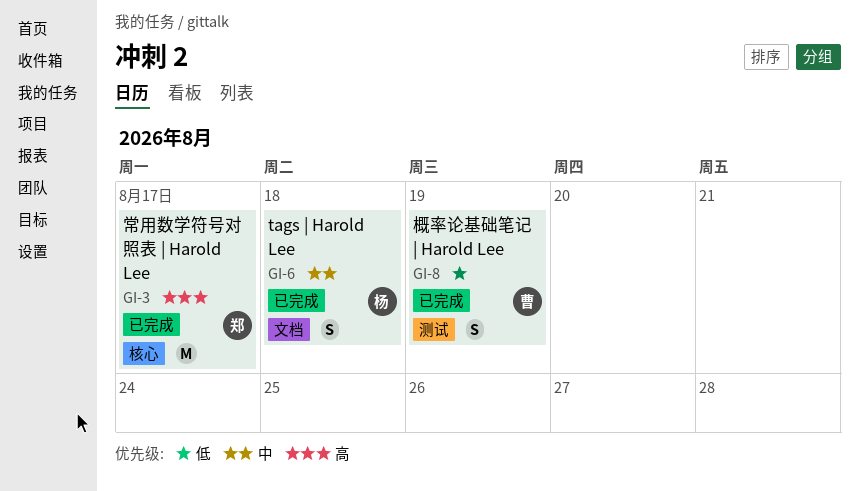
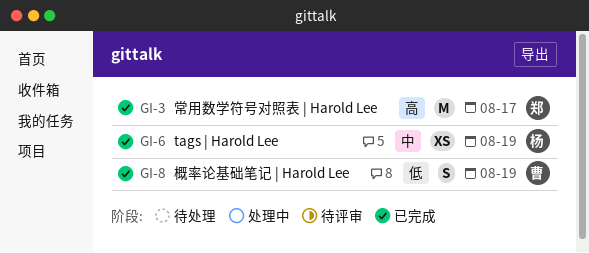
GI-6, estimate: S -> XS
GI-6, due: Aug 18 -> Aug 19

